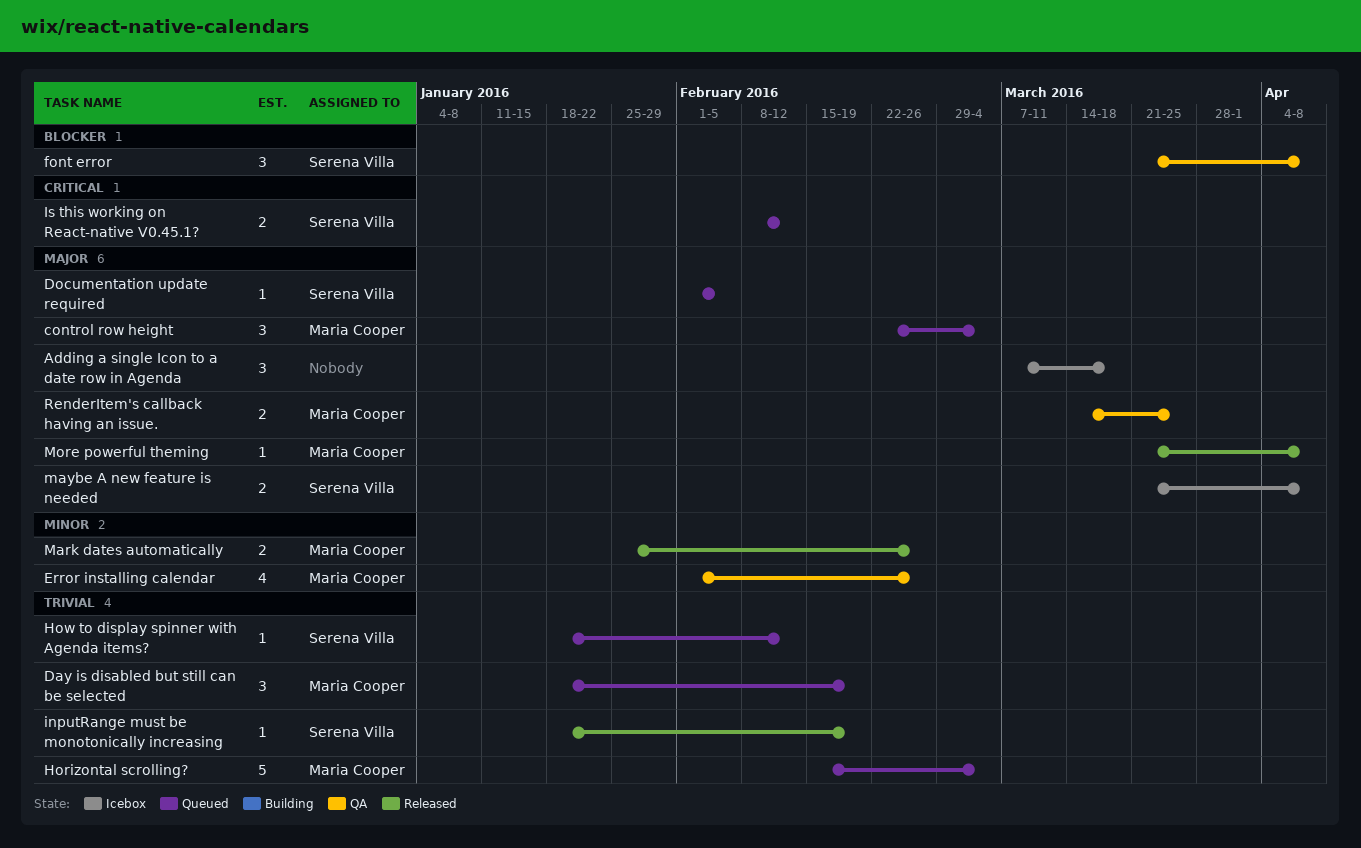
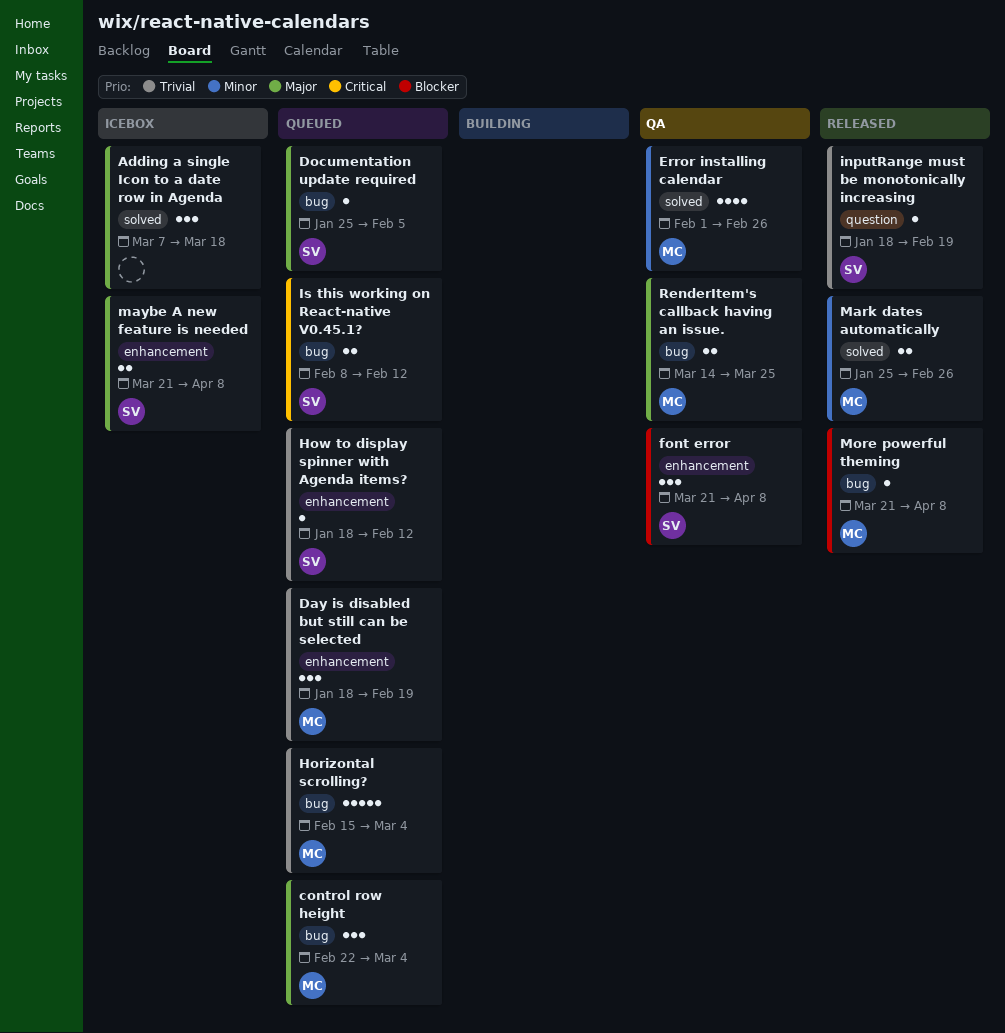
Documentation update required, start: Feb 1 -> Jan 25
More powerful theming, priority: Major -> Blocker

